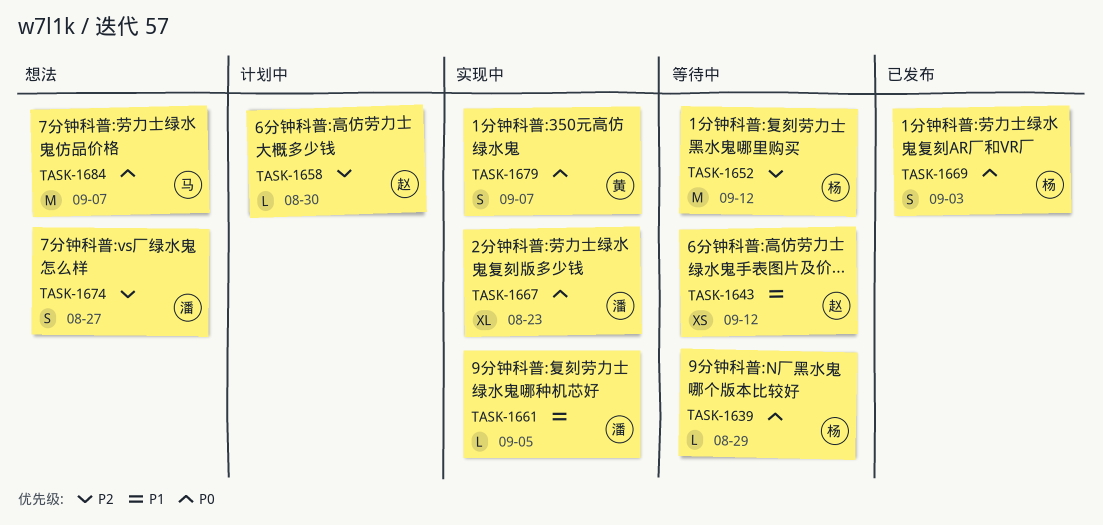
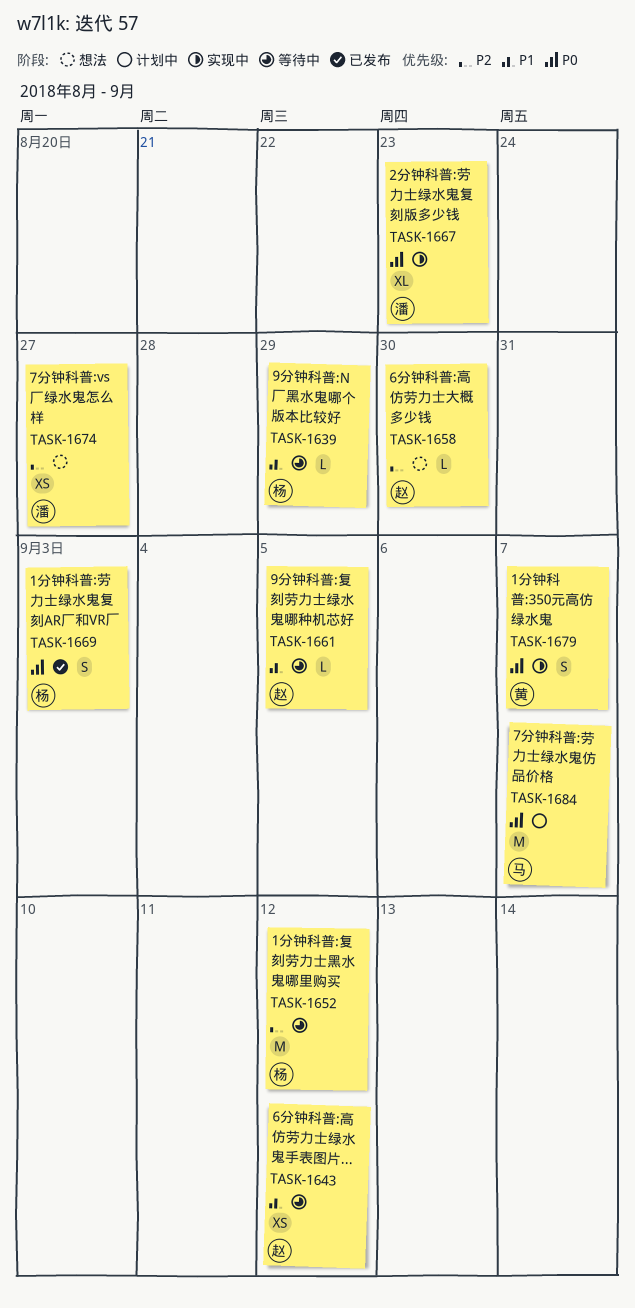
TASK-1639, priority: P0 -> P1
TASK-1658, status: 计划中 -> 想法
TASK-1661, status: 实现中 -> 等待中
TASK-1661, owner: 潘 -> 赵
TASK-1674, estimate: S -> XS
TASK-1684, status: 想法 -> 计划中

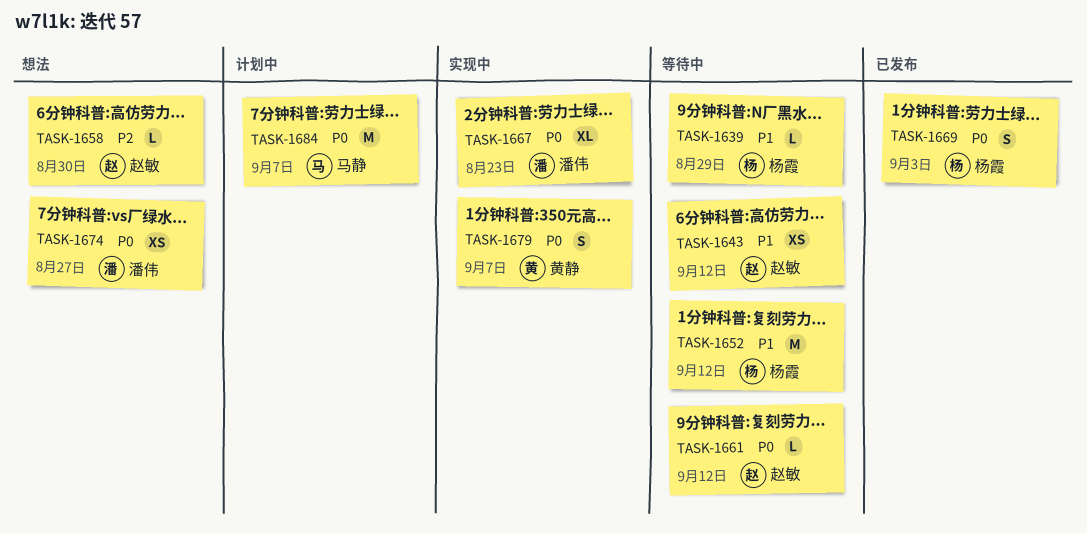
TASK-1652, priority: P2 -> P1
TASK-1661, priority: P1 -> P0
TASK-1661, due: Sep 5 -> Sep 12
TASK-1674, priority: P2 -> P0

